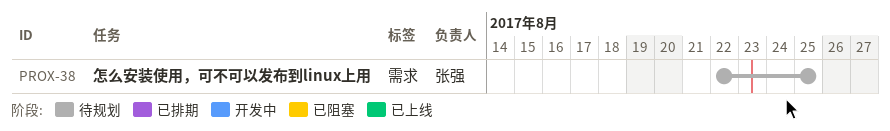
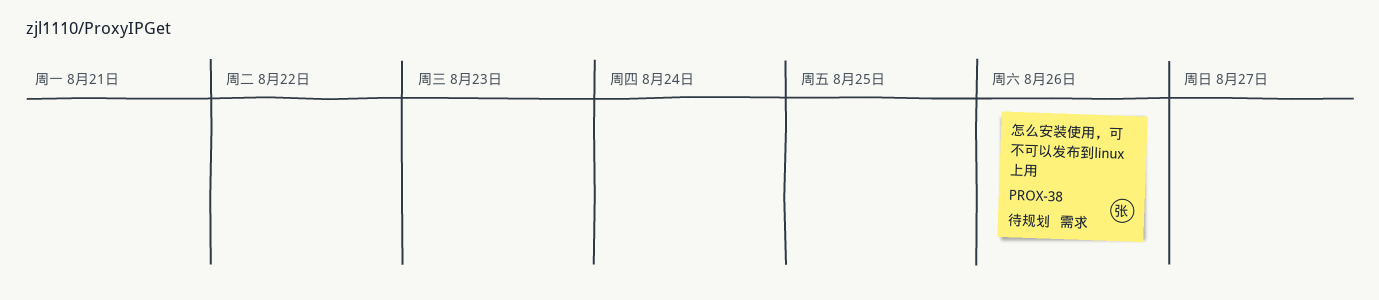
PROX-38, due: Aug 25 -> Aug 26

